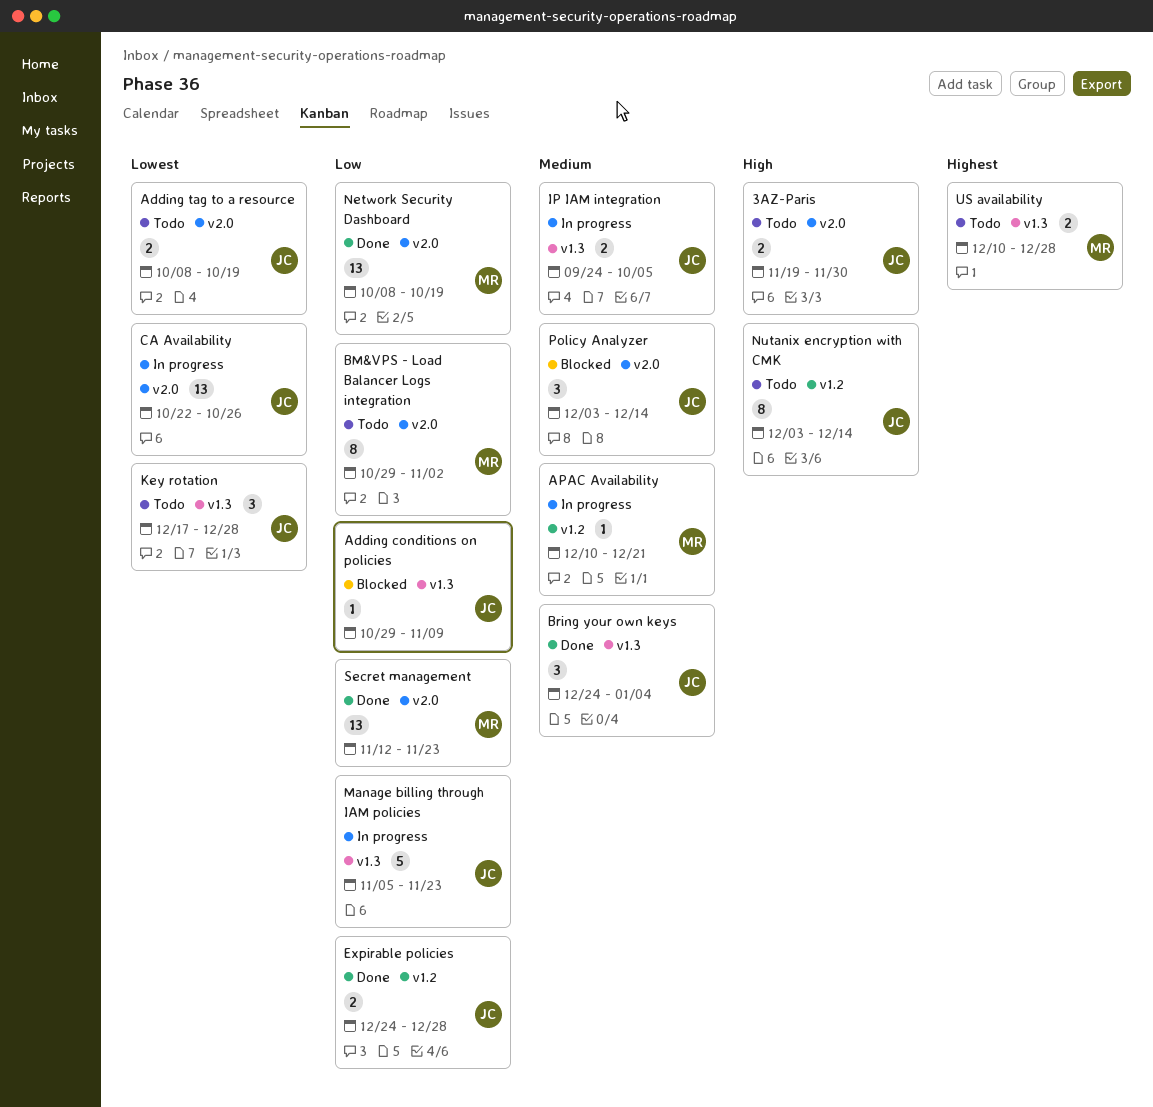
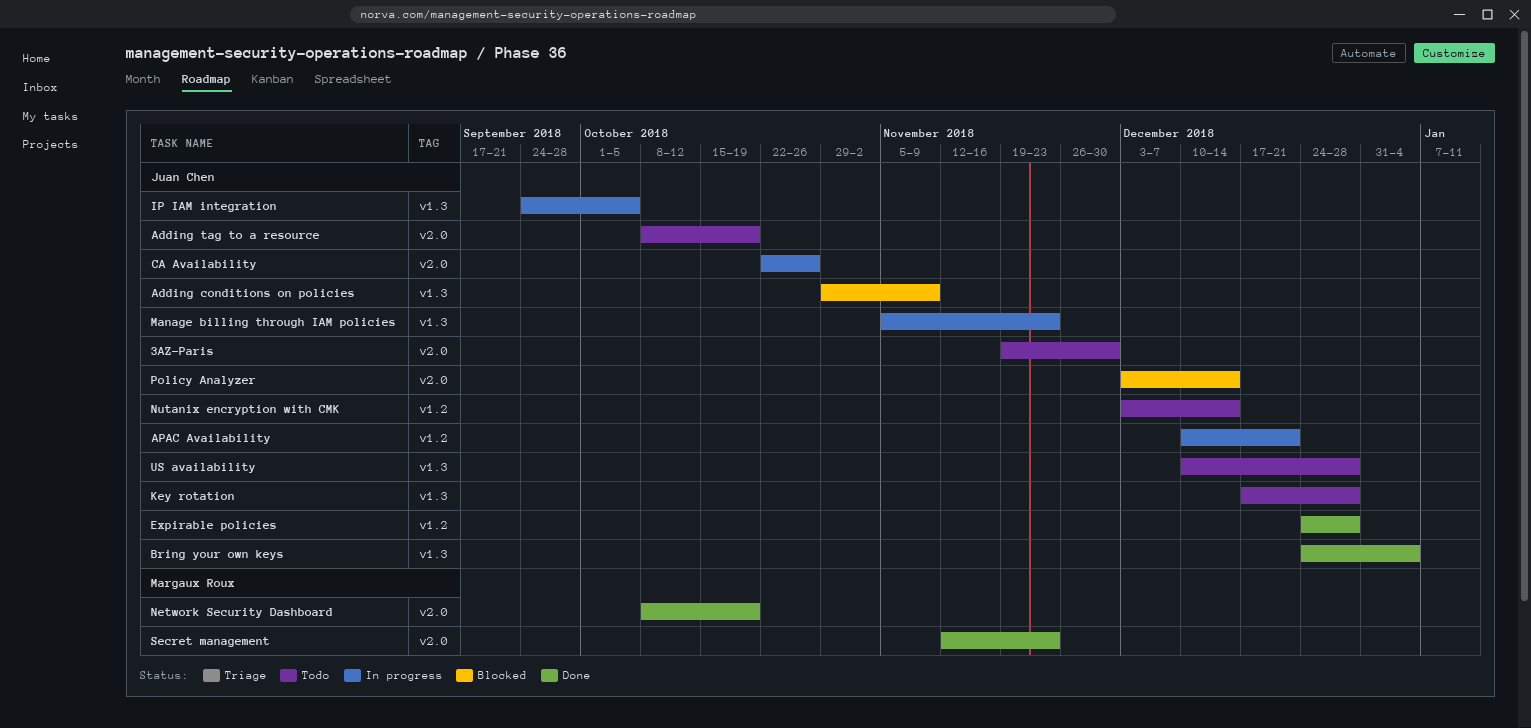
APAC Availability, owner: Margaux Roux -> Juan Chen
BM&VPS - Load Balancer Logs integration: present -> none
US availability, owner: Margaux Roux -> Juan Chen

